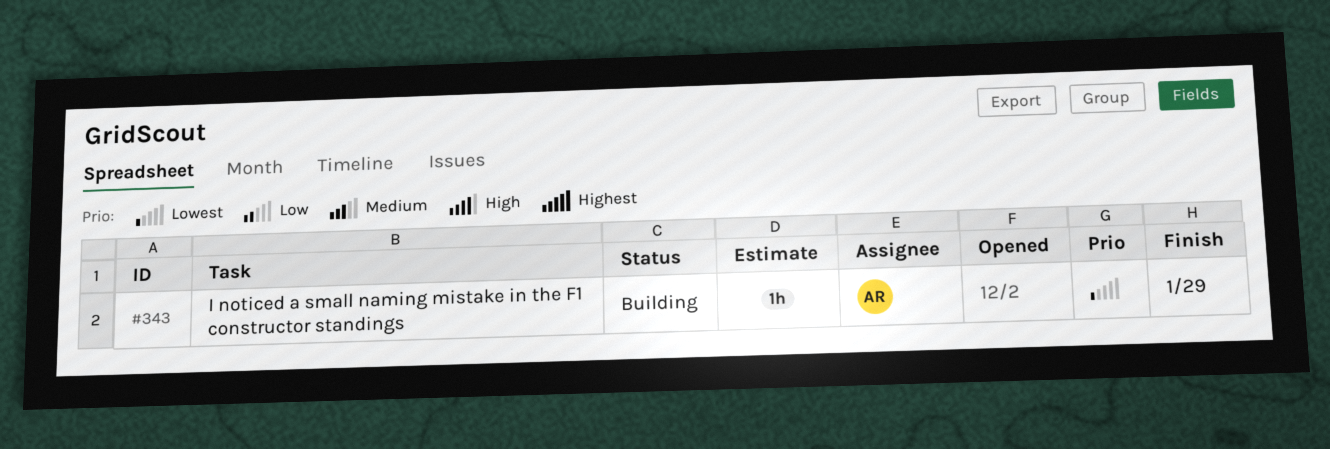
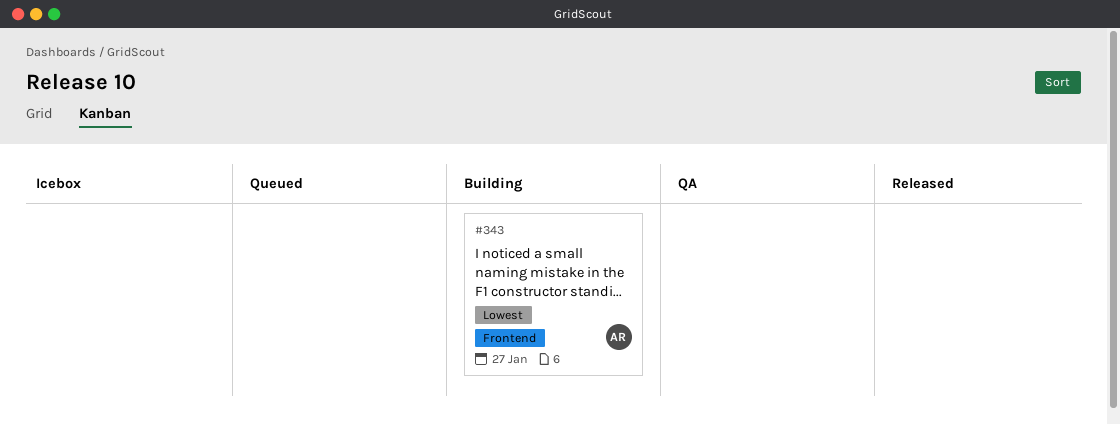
#343, due: Jan 29 -> Jan 27

